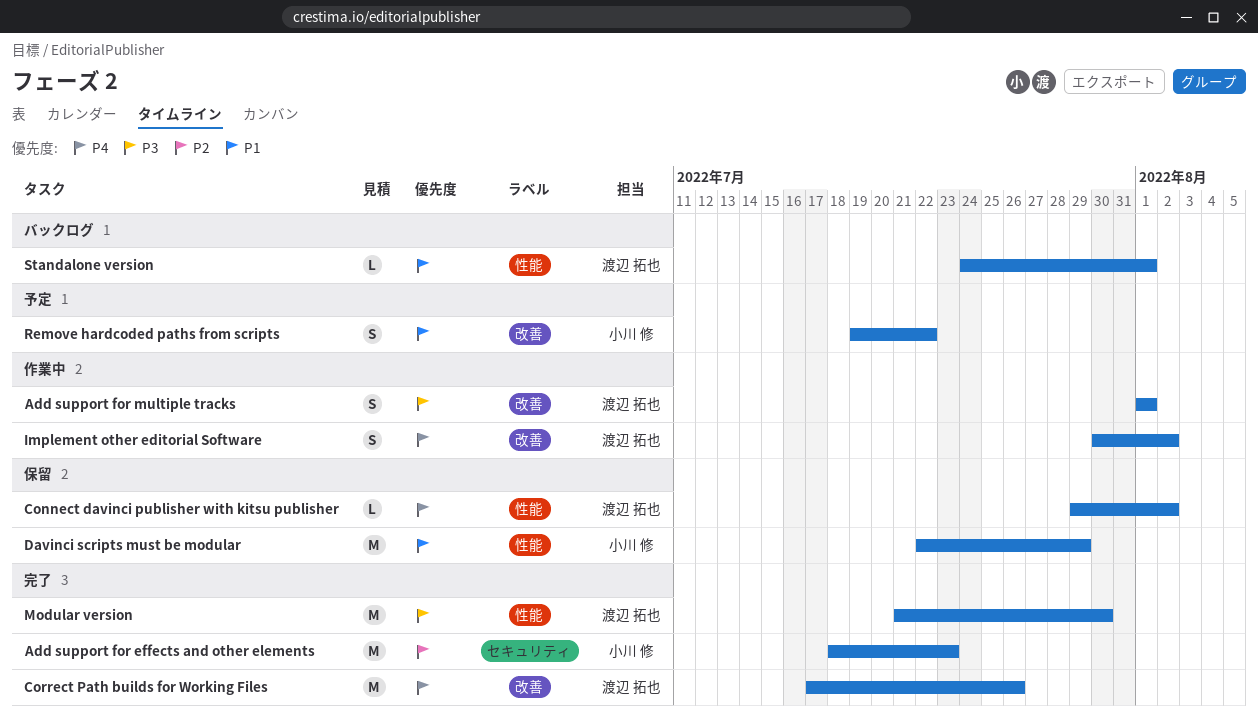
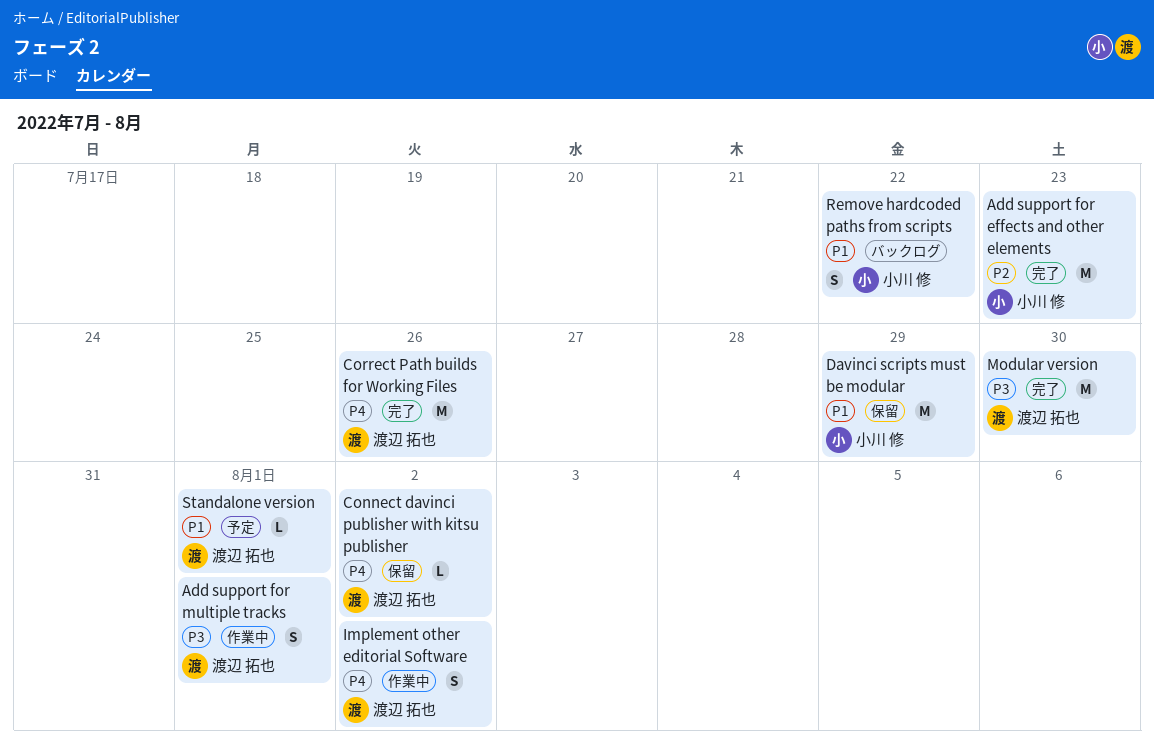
Remove hardcoded paths from scripts, status: 予定 -> バックログ
Standalone version, status: バックログ -> 予定

